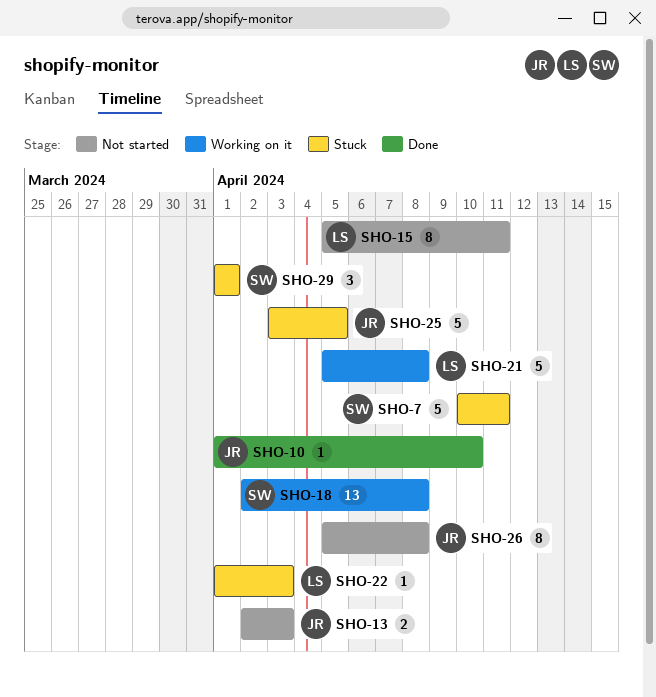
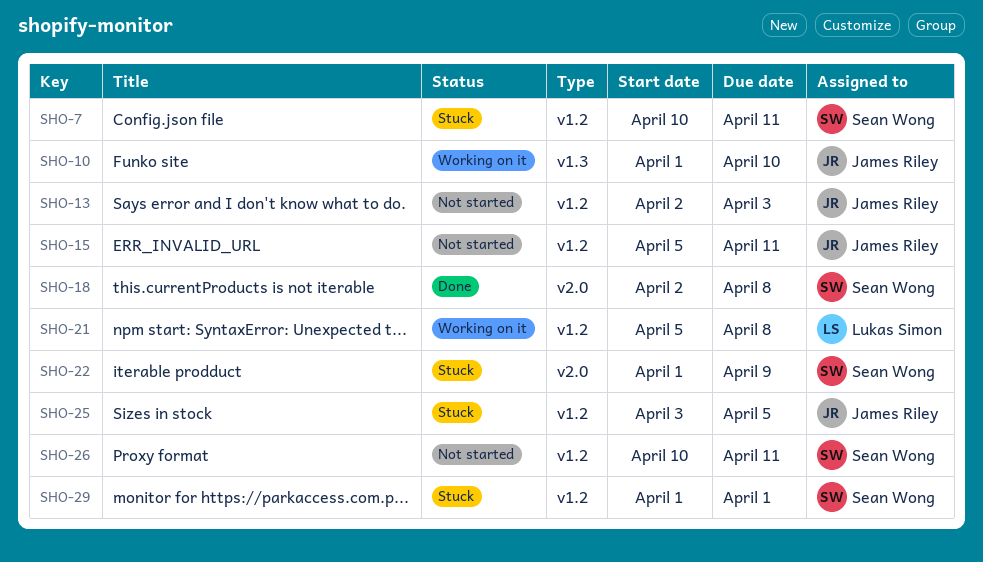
SHO-10, status: Done -> Working on it
SHO-15, owner: Lukas Simon -> James Riley
SHO-18, status: Working on it -> Done
SHO-22, owner: Lukas Simon -> Sean Wong
SHO-22, due: Apr 3 -> Apr 9
SHO-26, owner: James Riley -> Sean Wong
SHO-26, start: Apr 5 -> Apr 10
SHO-26, due: Apr 8 -> Apr 11

